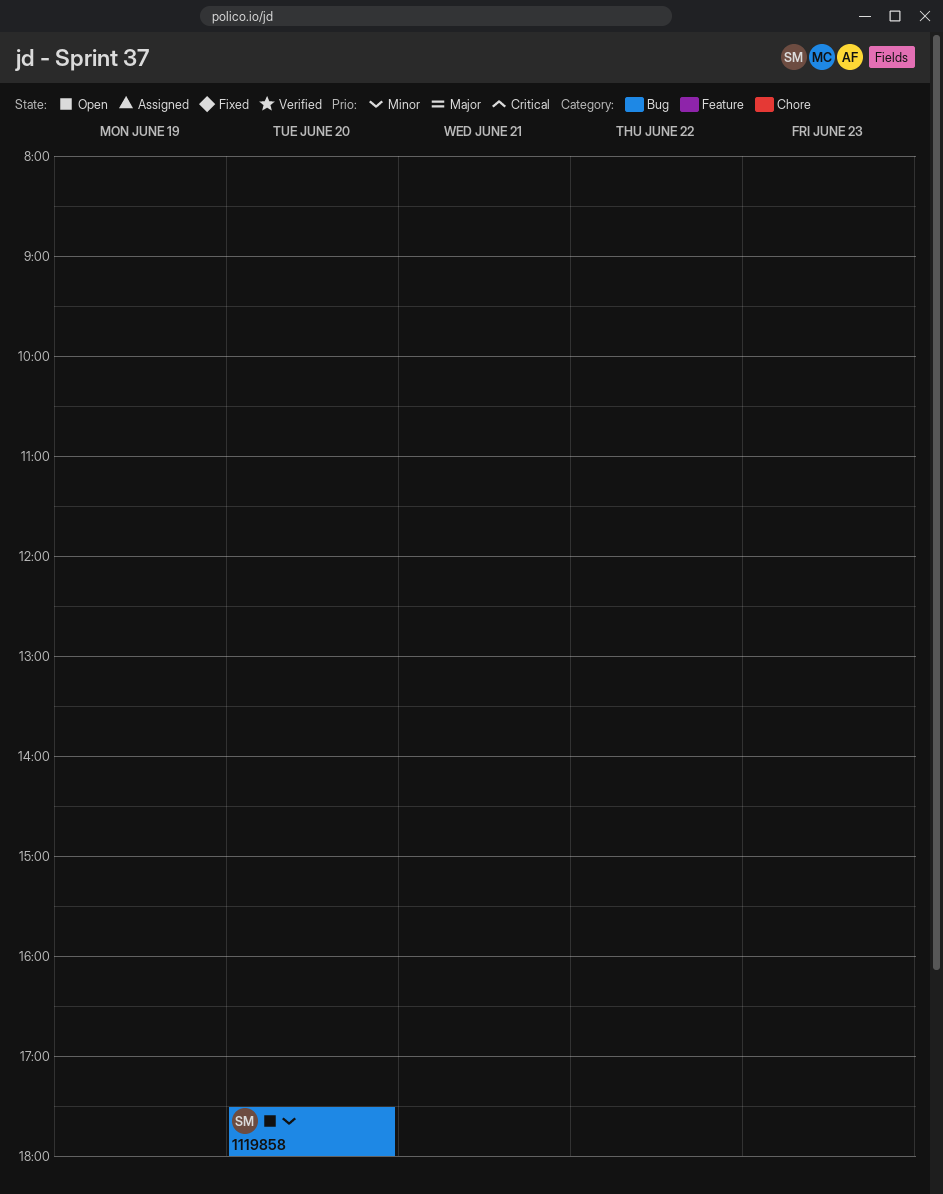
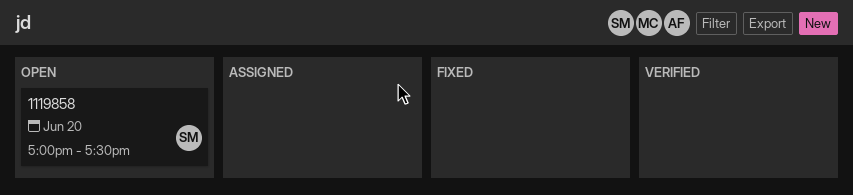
1119858, begins: 17:30 -> 17:00
1119858, ends: 18:00 -> 17:30

